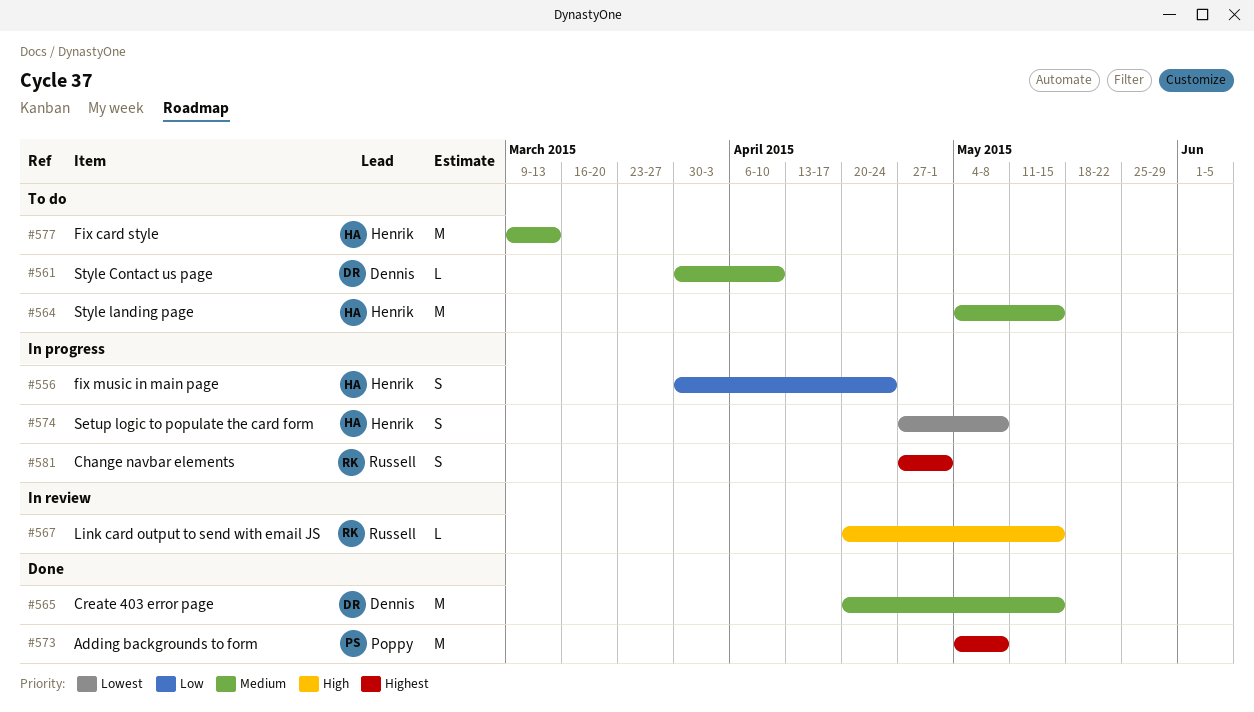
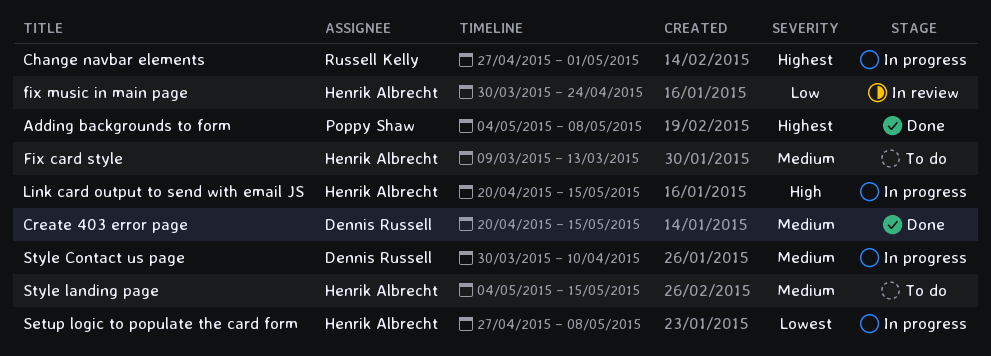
fix music in main page, status: In progress -> In review
Link card output to send with email JS, status: In review -> In progress
Link card output to send with email JS, owner: Russell Kelly -> Henrik Albrecht
Style Contact us page, status: To do -> In progress

